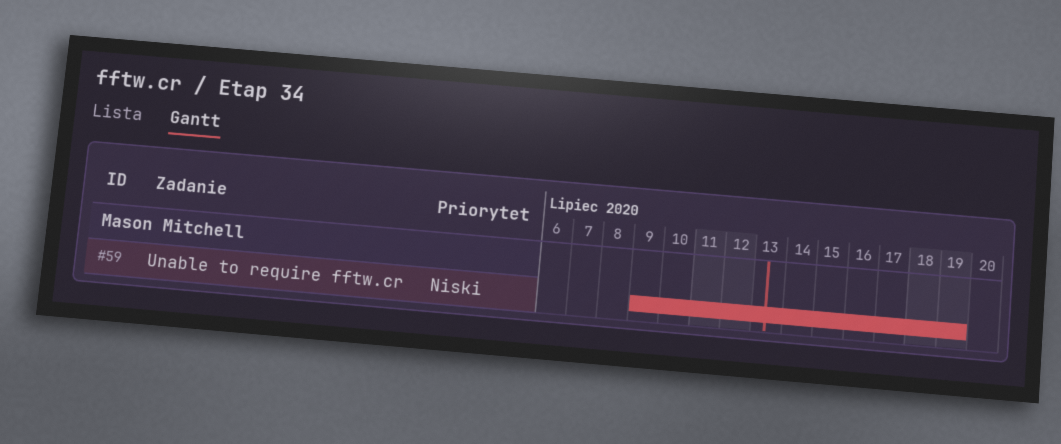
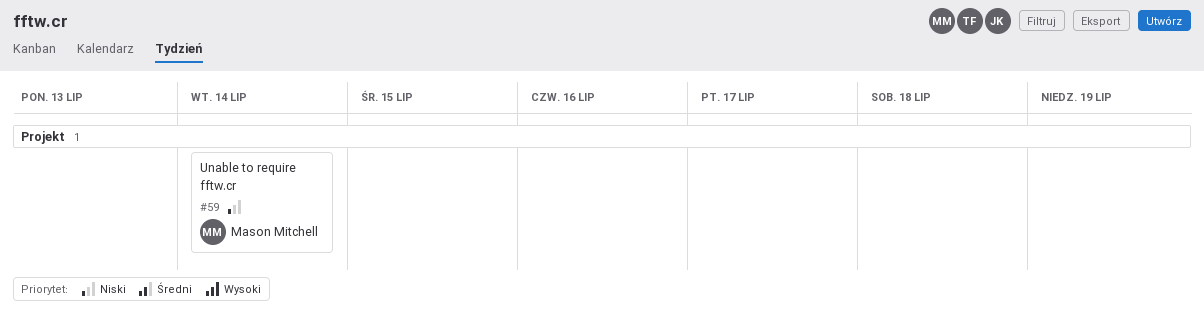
#59, due: Jul 19 -> Jul 14

